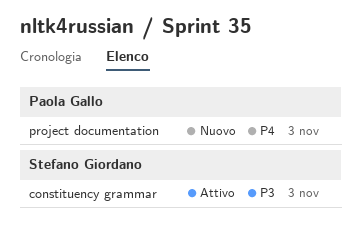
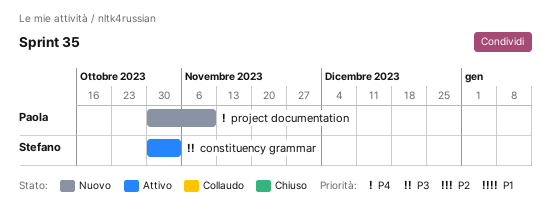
project documentation, due: Nov 3 -> Nov 10

